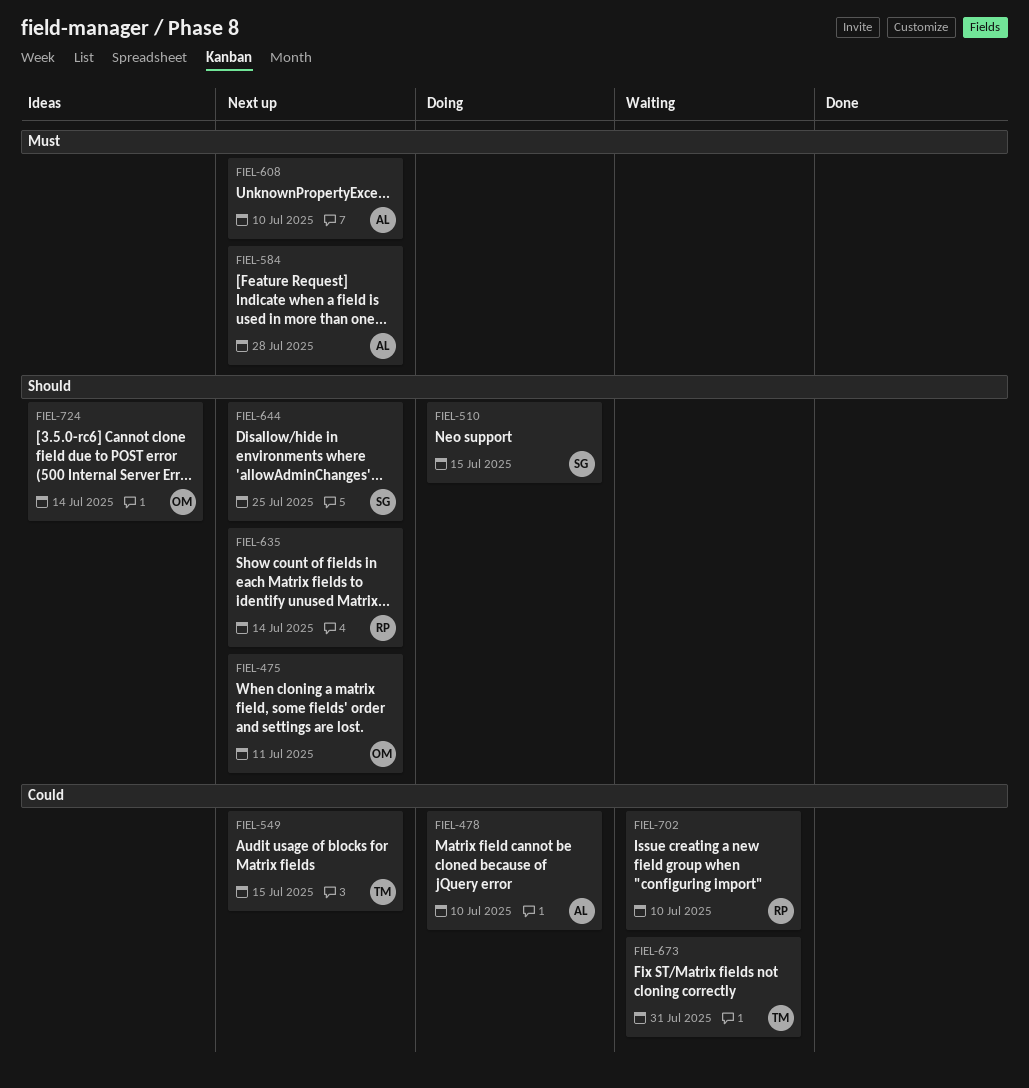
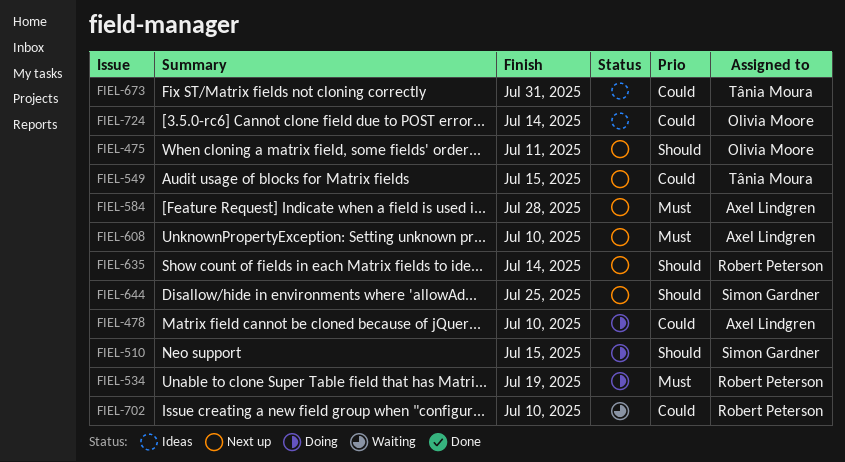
FIEL-534: none -> present
FIEL-673, status: Waiting -> Ideas
FIEL-724, priority: Should -> Could

